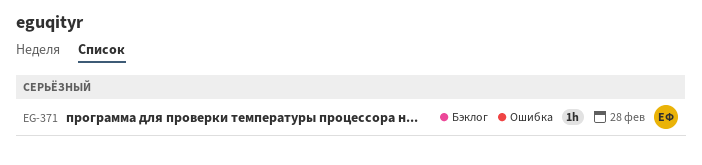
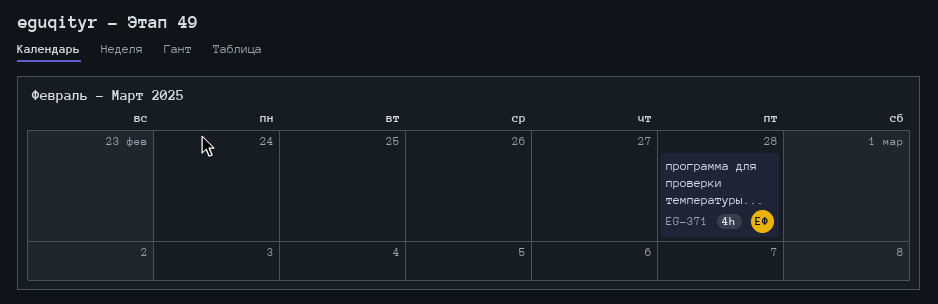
EG-371, estimate: 1h -> 4h

